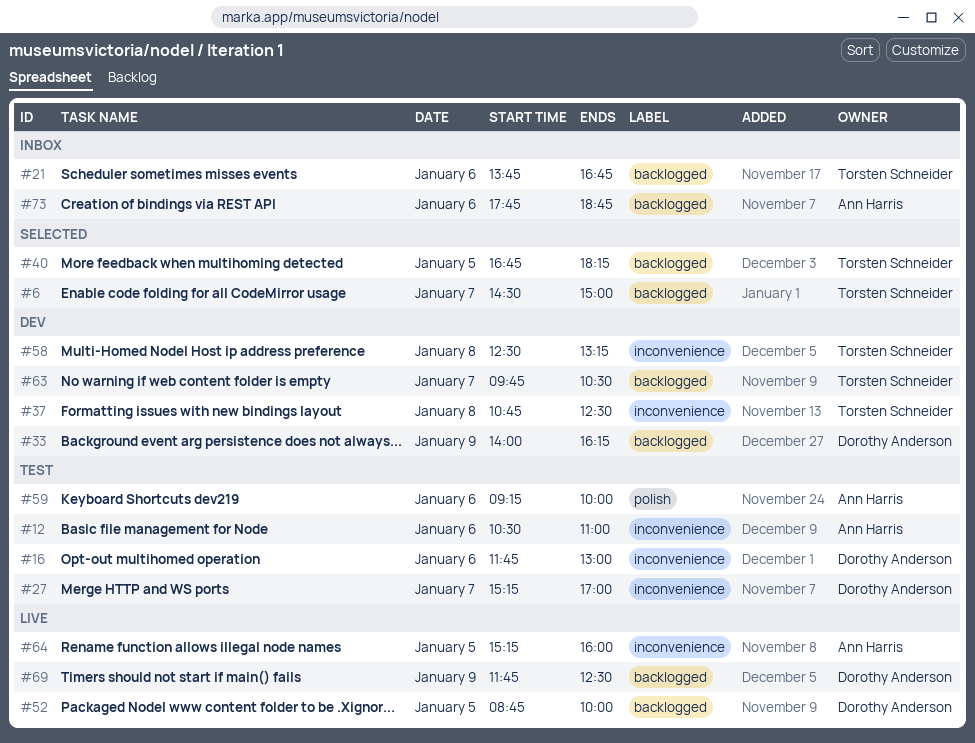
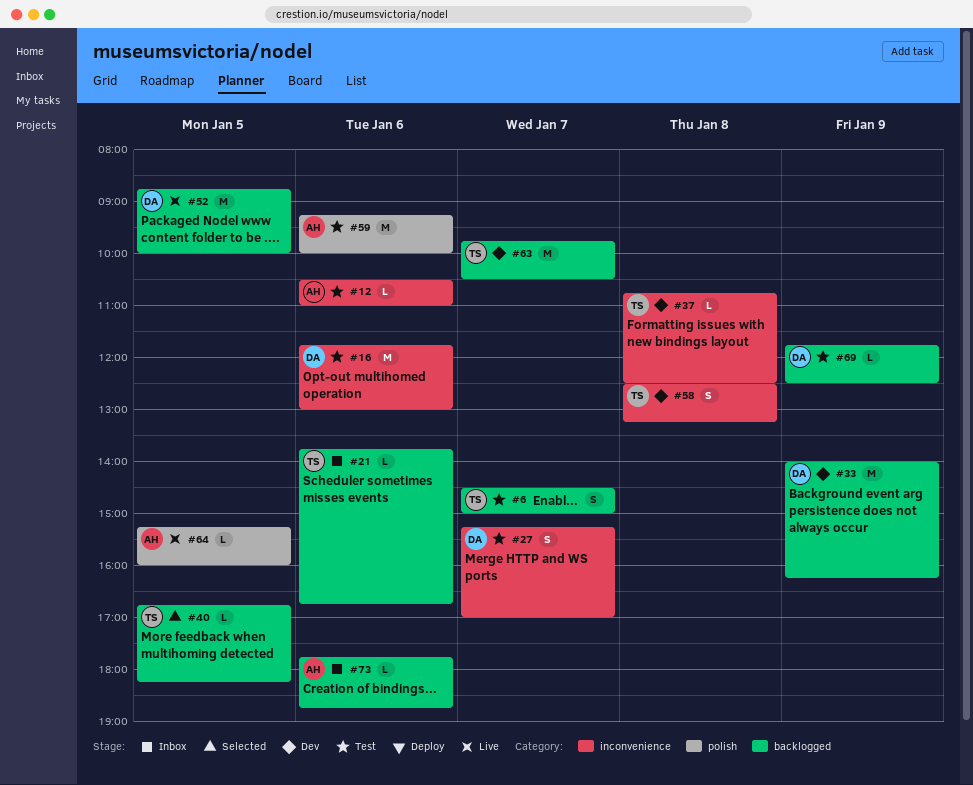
#6, status: Selected -> Test
#64, label: inconvenience -> polish
#69, status: Live -> Test

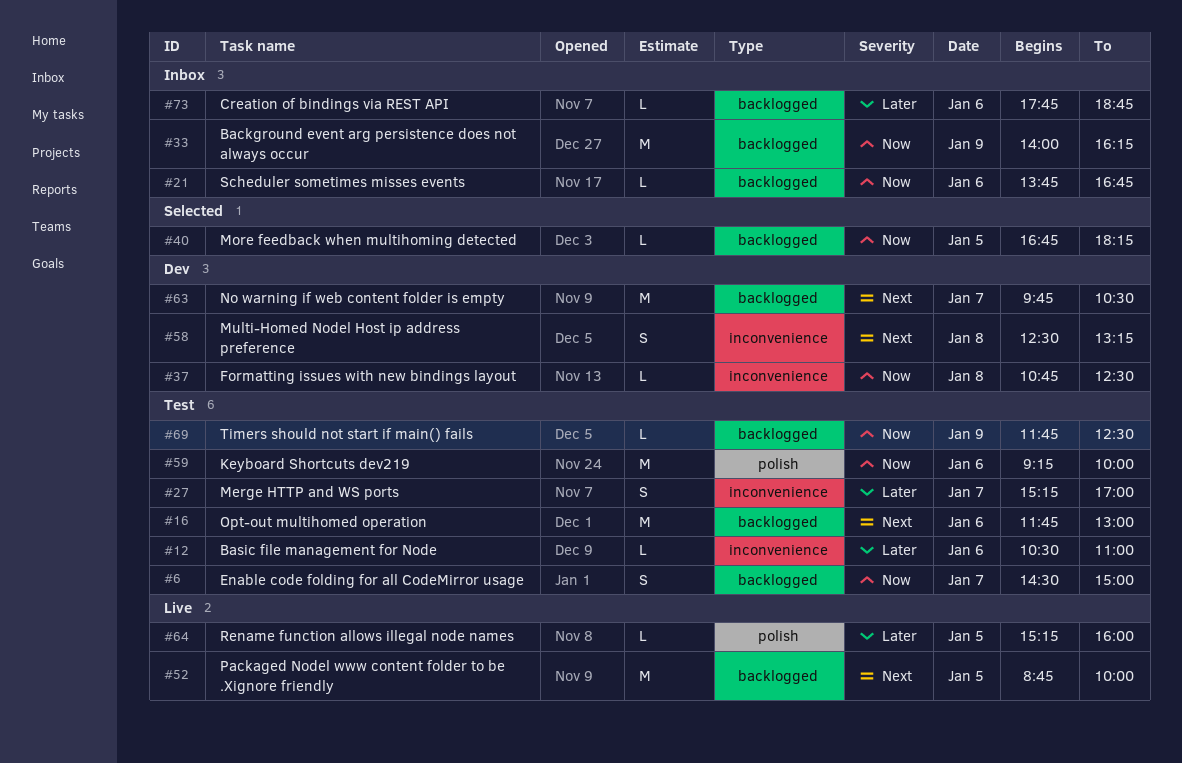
#16, label: inconvenience -> backlogged
#33, status: Dev -> Inbox

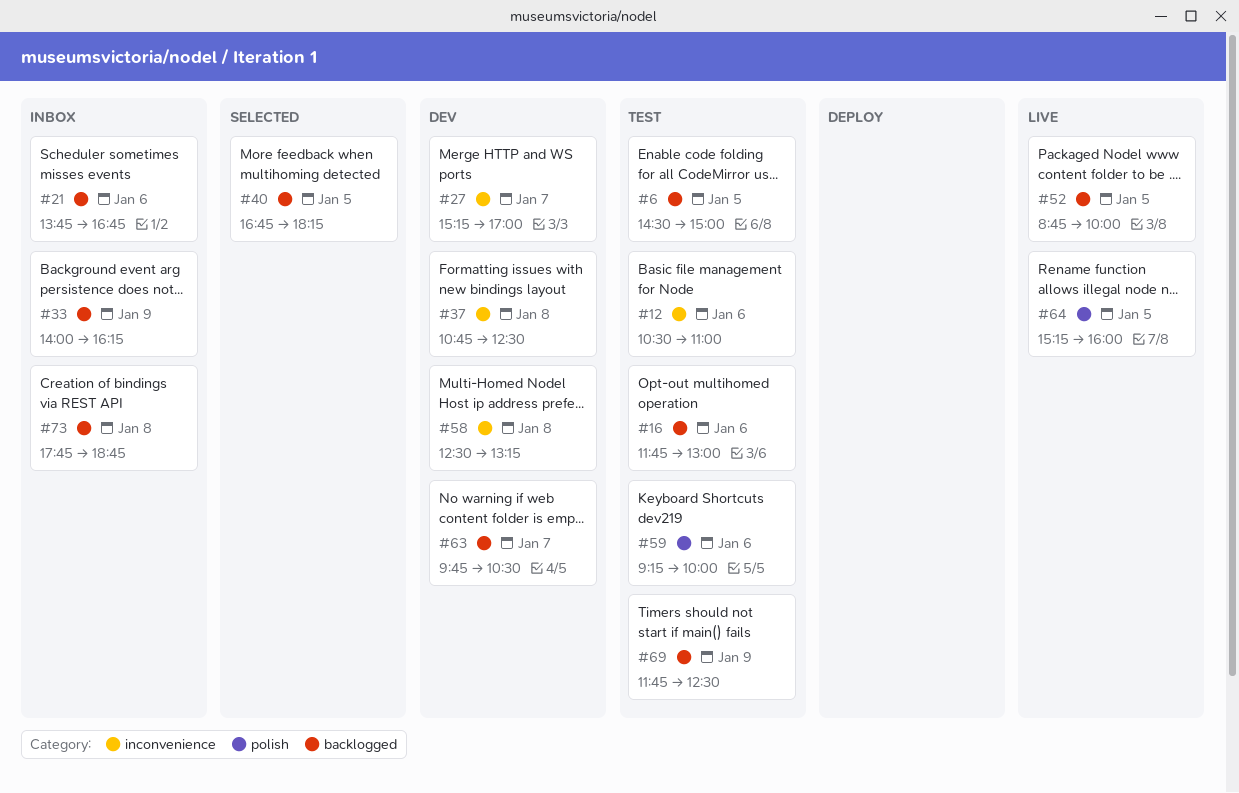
#6, day: Jan 7 -> Jan 5
#27, status: Test -> Dev
#73, day: Jan 6 -> Jan 8

